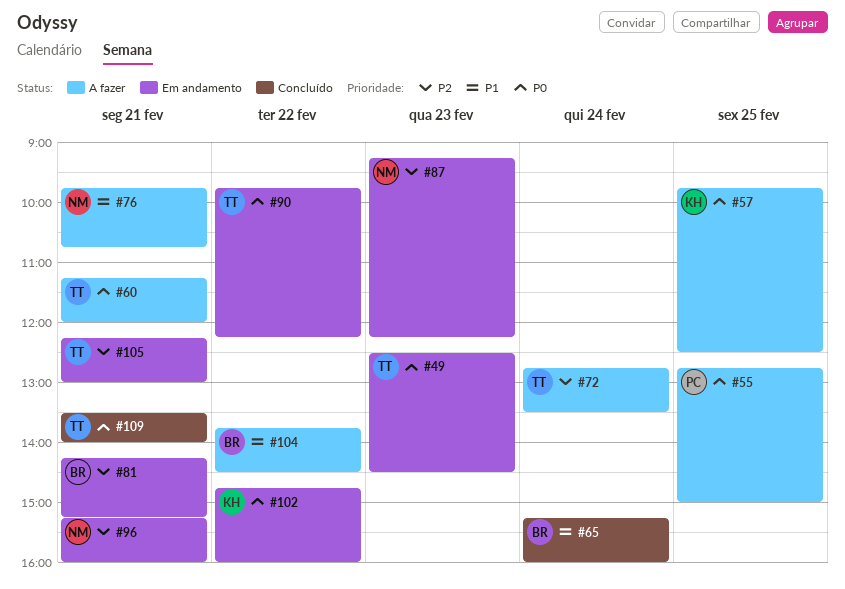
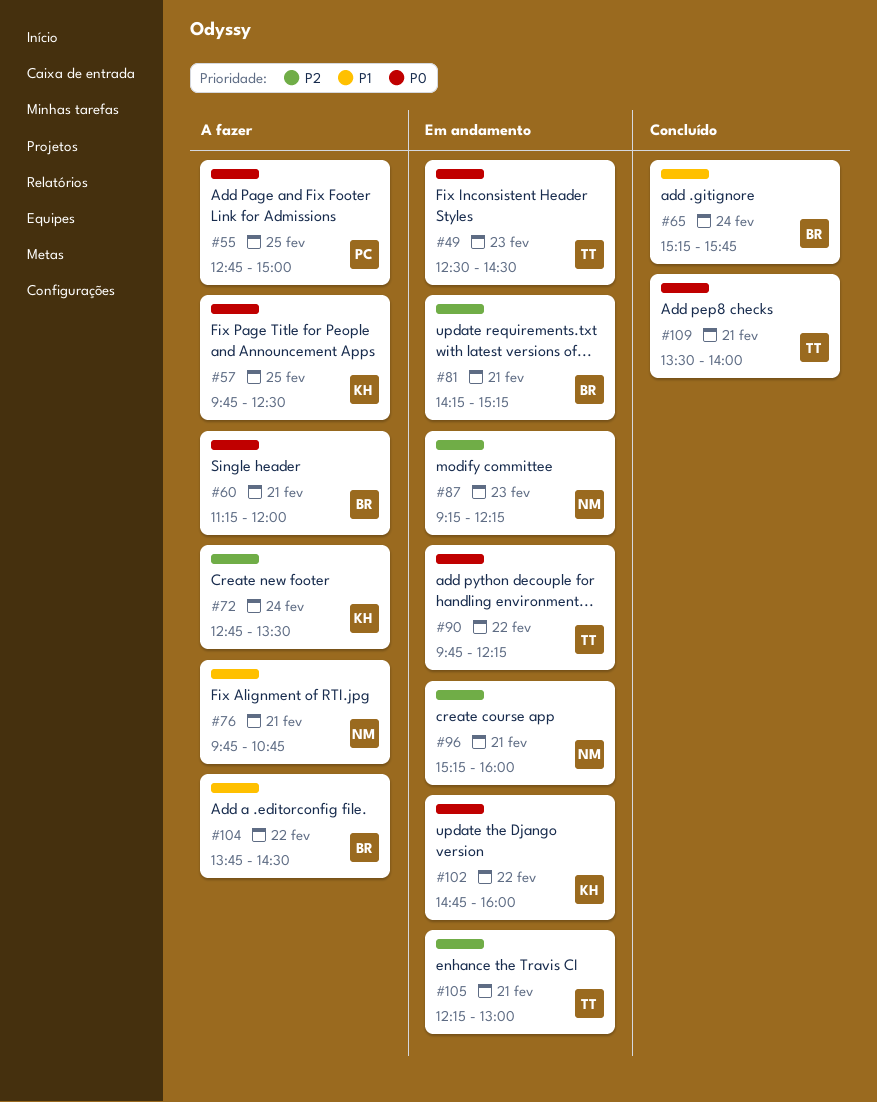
#60, owner: TT -> BR
#65, ends: 16:00 -> 15:45
#72, owner: TT -> KH

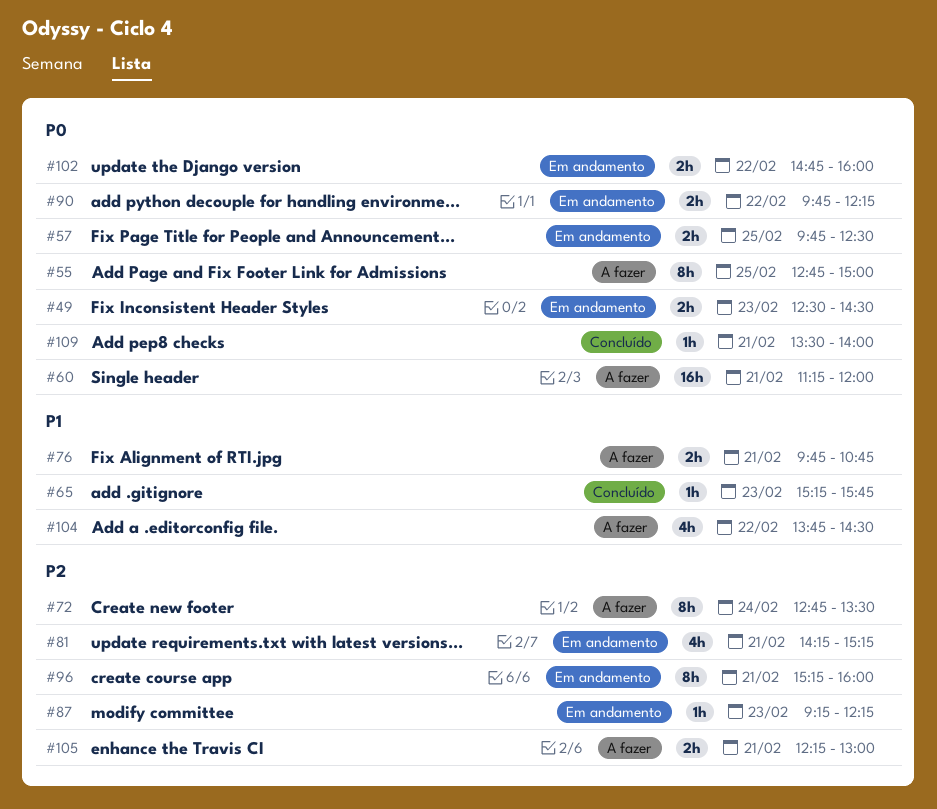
#57, status: A fazer -> Em andamento
#65, day: Feb 24 -> Feb 23
#105, status: Em andamento -> A fazer

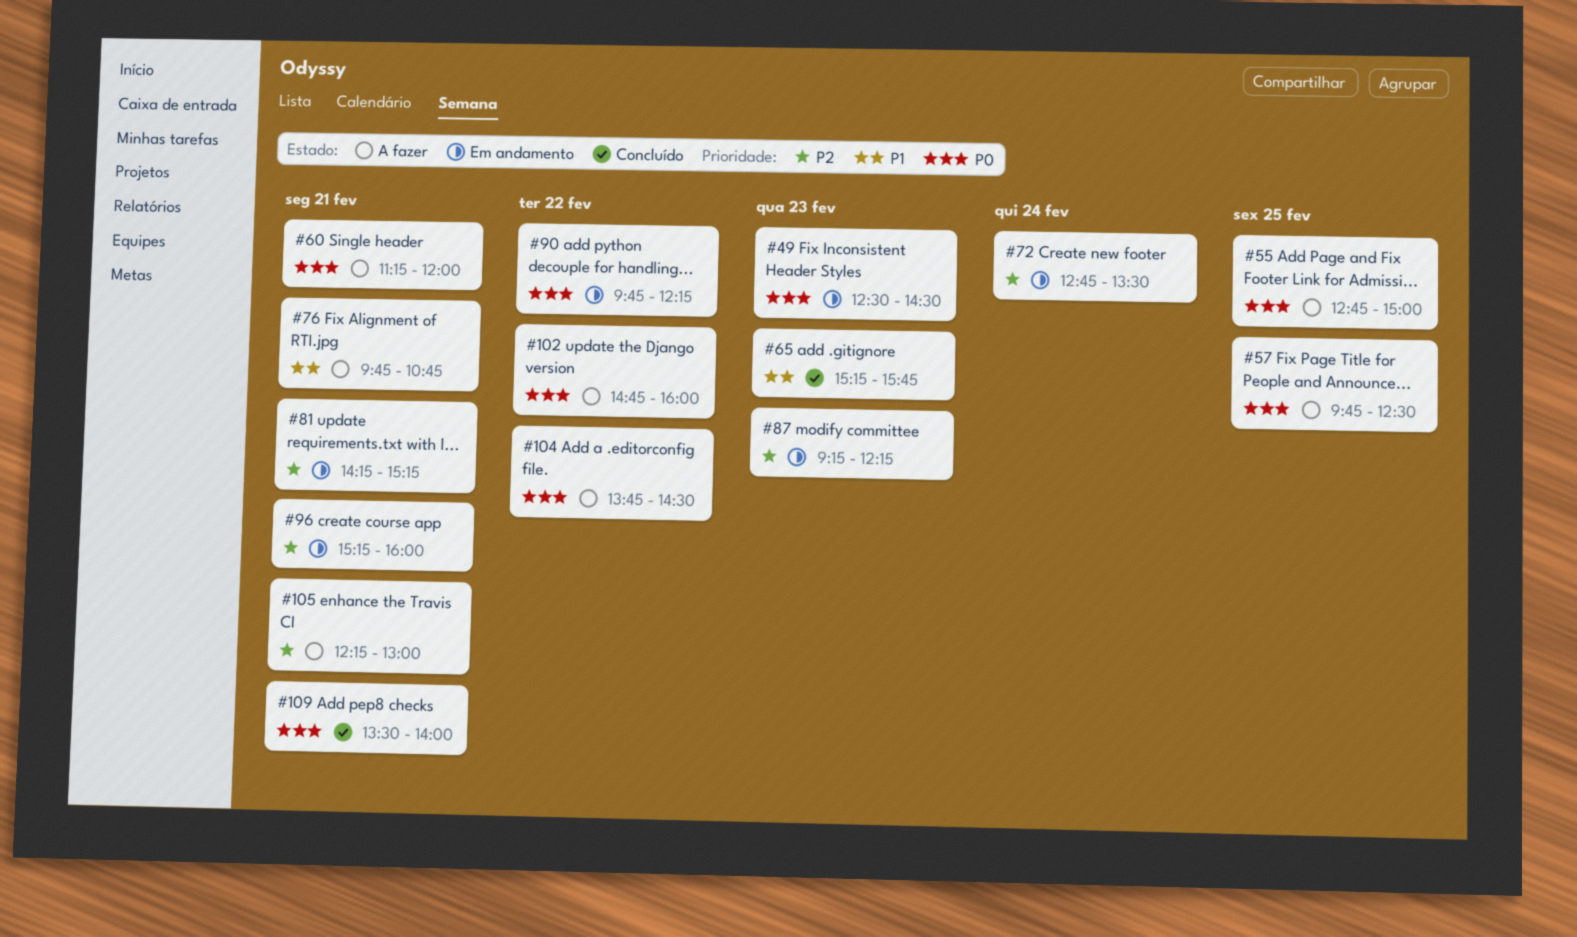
#57, status: Em andamento -> A fazer
#72, status: A fazer -> Em andamento
#102, status: Em andamento -> A fazer
#104, priority: P1 -> P0

